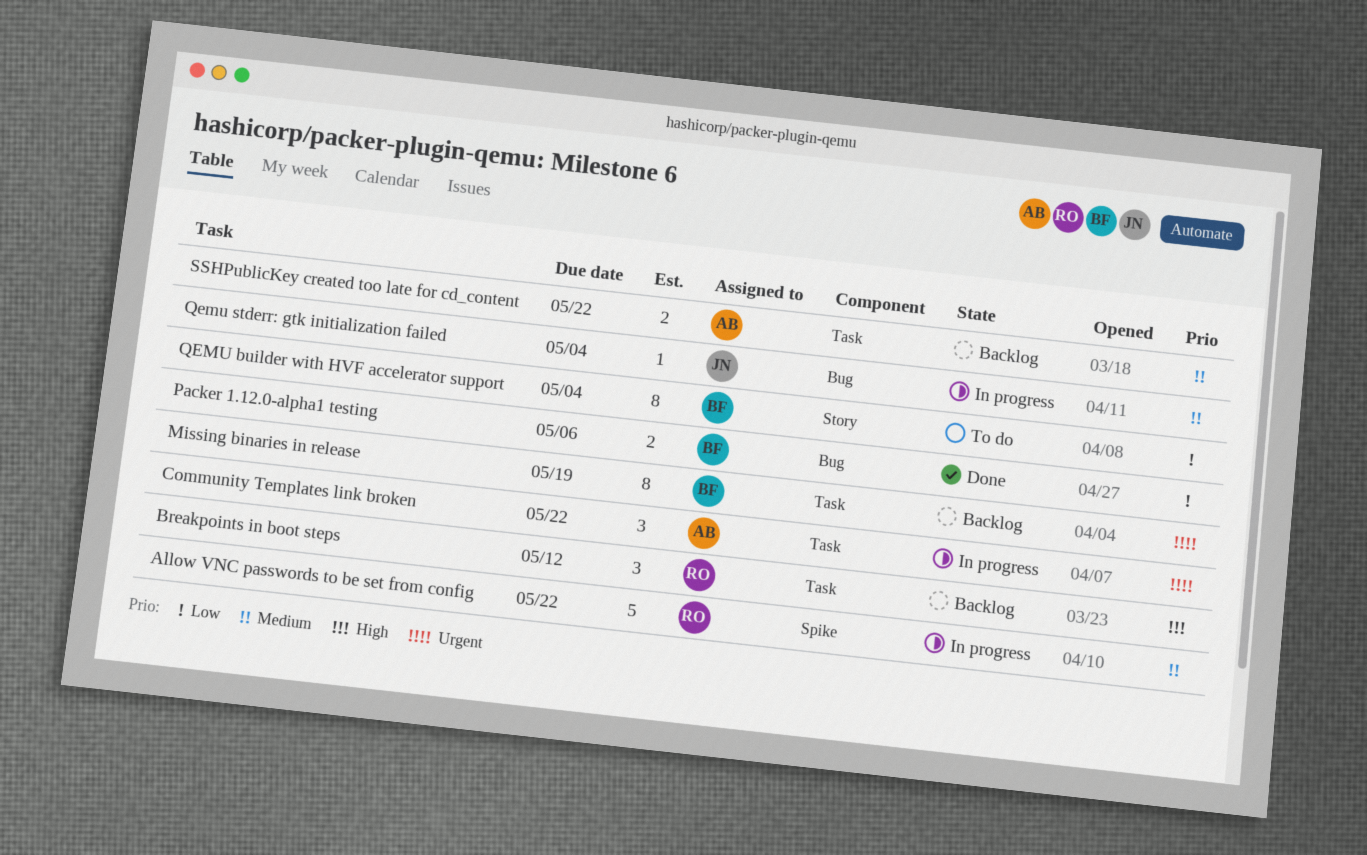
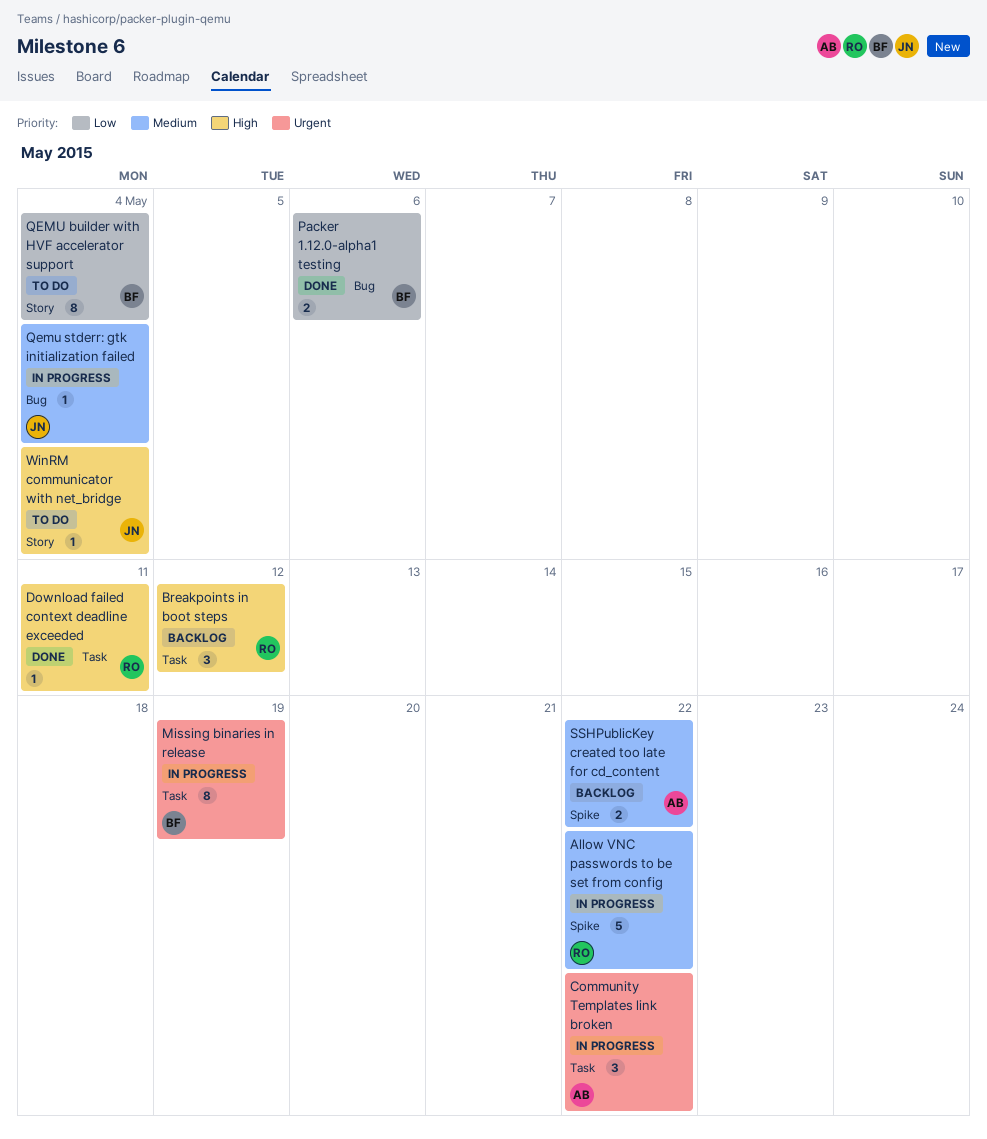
Download failed context deadline exceeded: none -> present
Missing binaries in release, status: Backlog -> In progress
SSHPublicKey created too late for cd_content, label: Task -> Spike
WinRM communicator with net_bridge: none -> present

